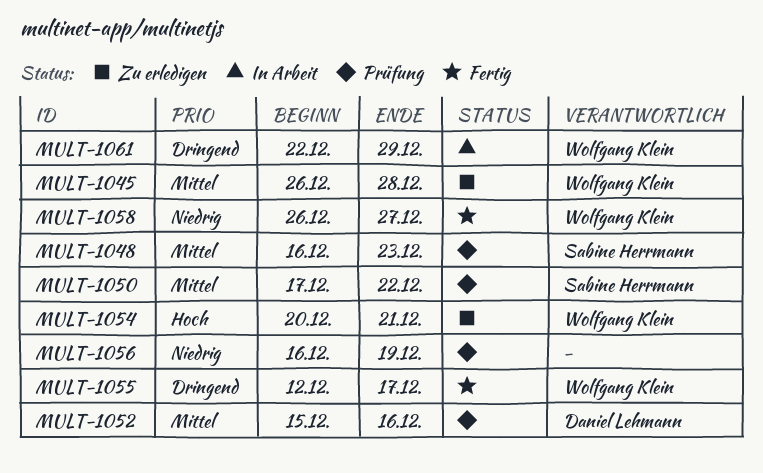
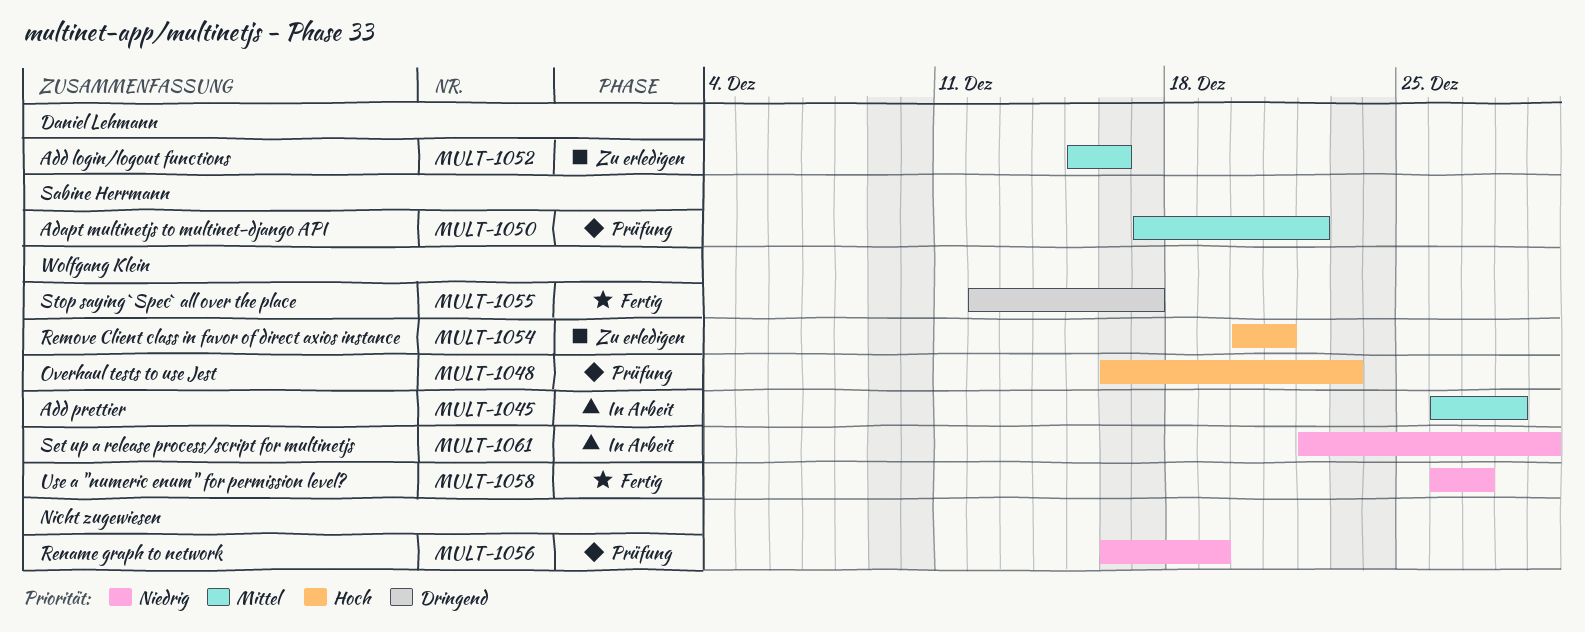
MULT-1045, status: Zu erledigen -> In Arbeit
MULT-1048, owner: Sabine Herrmann -> Wolfgang Klein
MULT-1048, priority: Mittel -> Hoch
MULT-1052, status: Prüfung -> Zu erledigen
MULT-1061, priority: Dringend -> Niedrig

